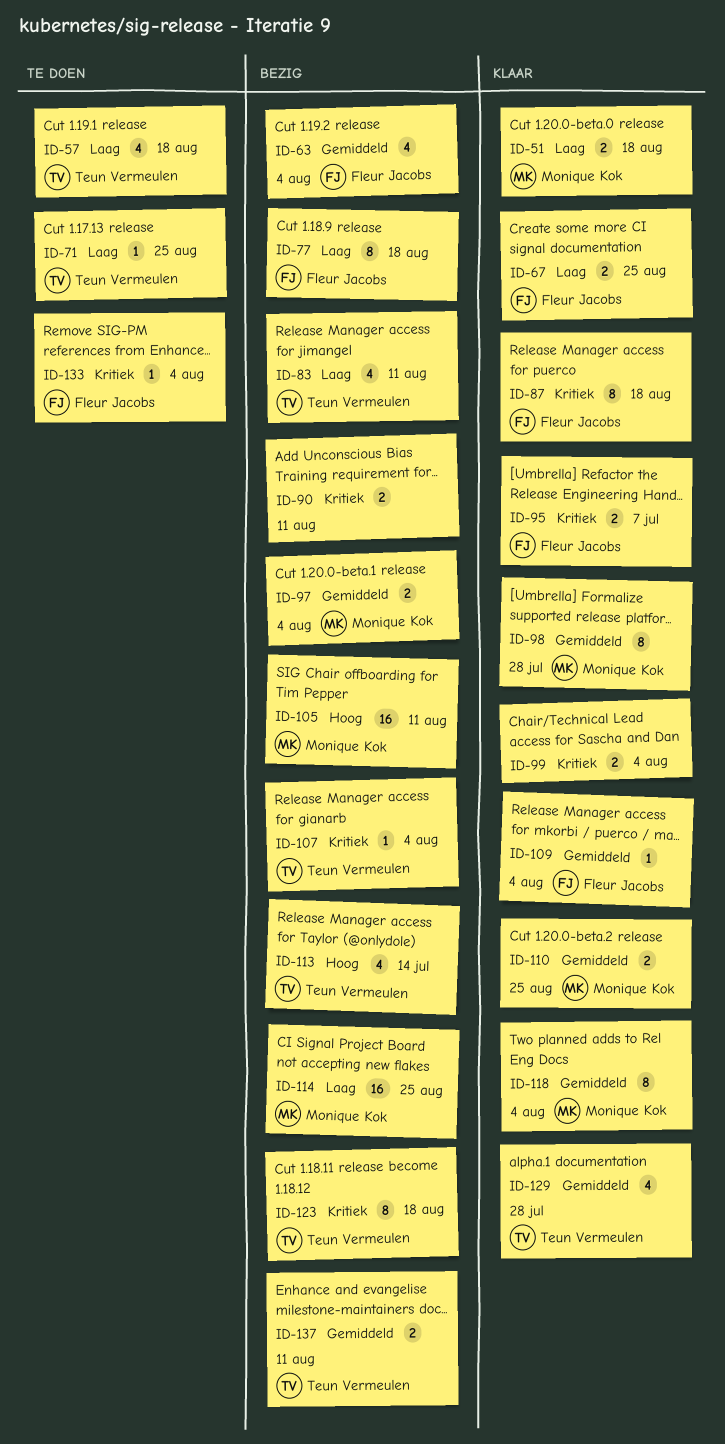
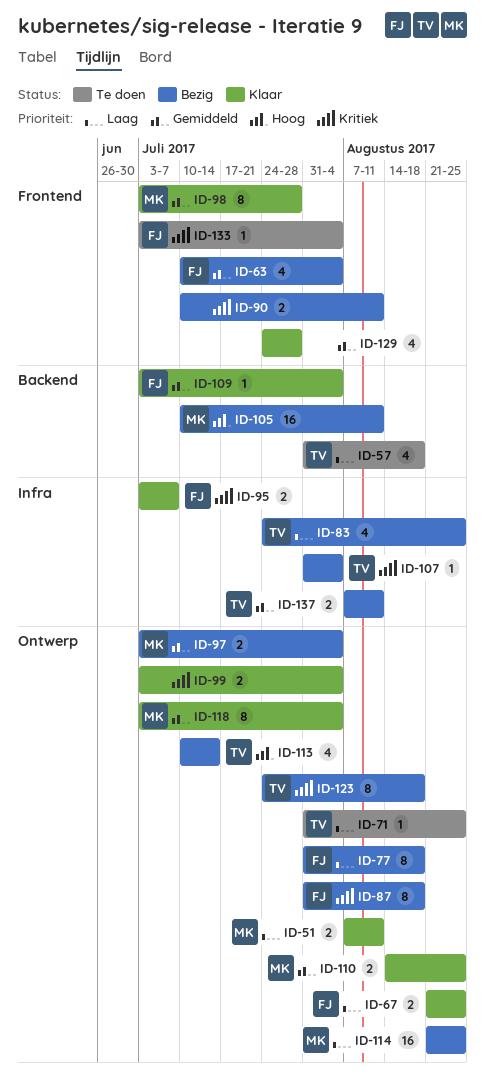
ID-51, due: Aug 18 -> Aug 11
ID-83, due: Aug 11 -> Aug 25
ID-87, status: Klaar -> Bezig
ID-129, owner: Teun Vermeulen -> none

